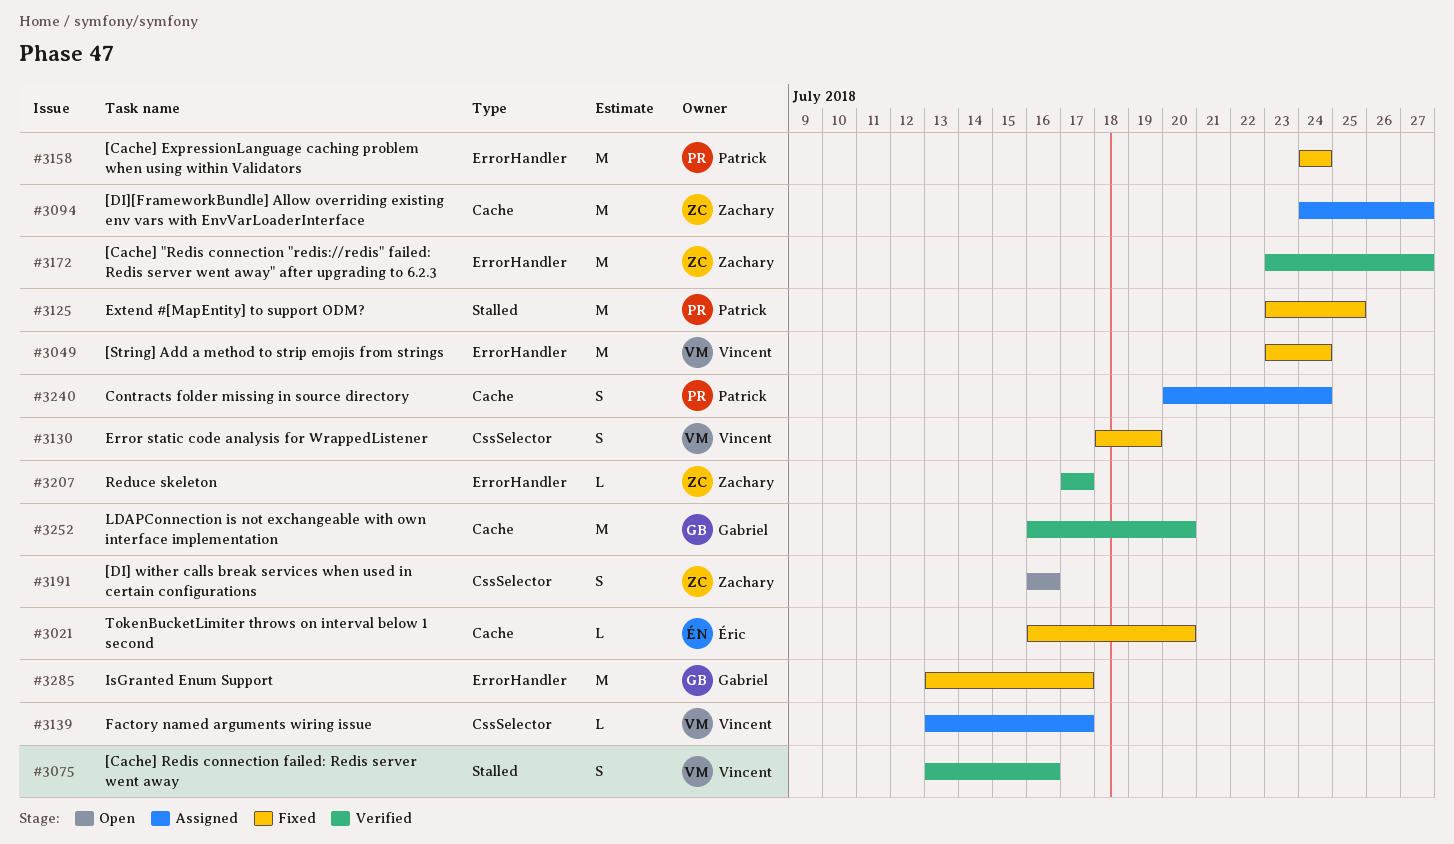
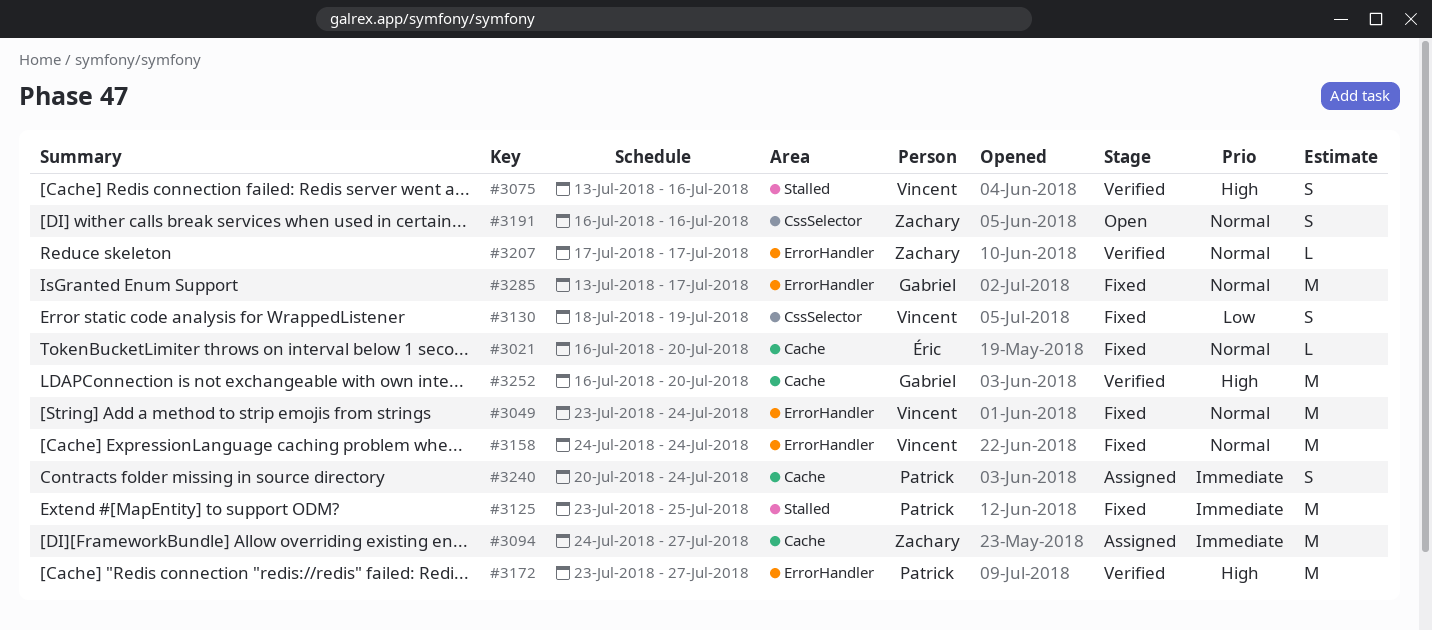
#3139: present -> none
#3158, owner: Patrick -> Vincent
#3172, owner: Zachary -> Patrick

